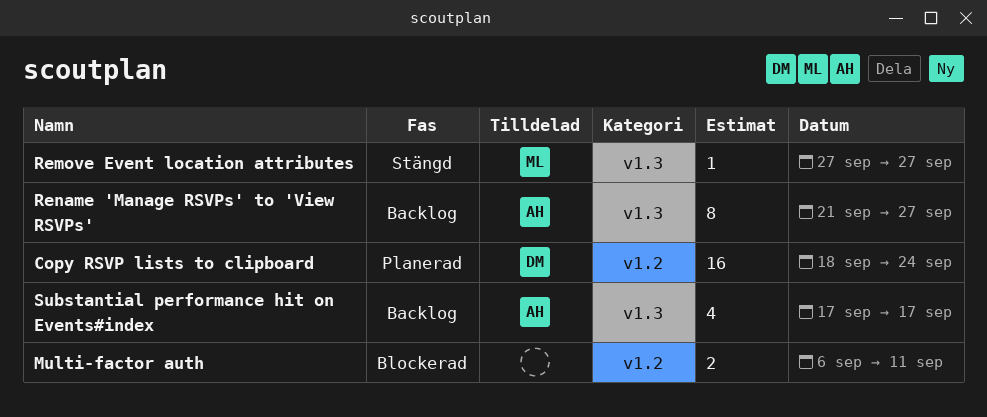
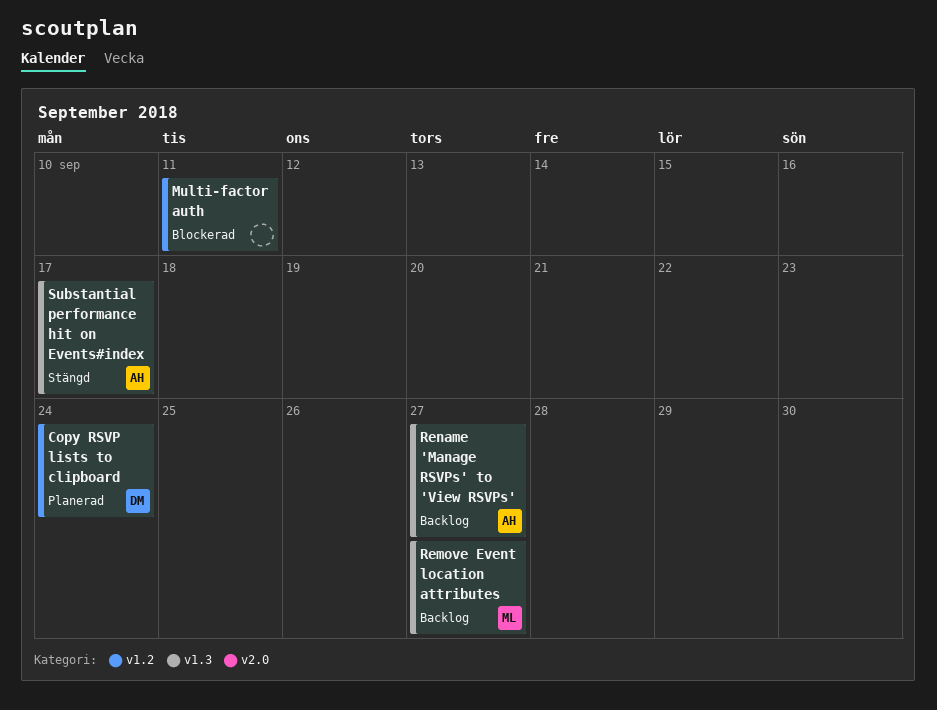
Remove Event location attributes, status: Stängd -> Backlog
Substantial performance hit on Events#index, status: Backlog -> Stängd

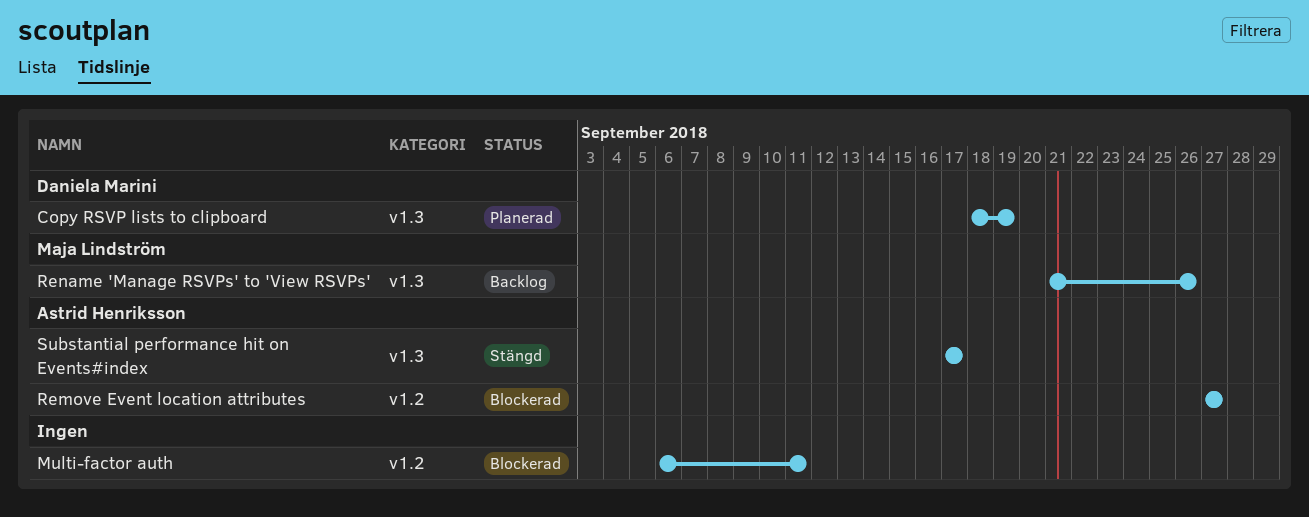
Copy RSVP lists to clipboard, label: v1.2 -> v1.3
Copy RSVP lists to clipboard, due: Sep 24 -> Sep 19
Remove Event location attributes, status: Backlog -> Blockerad
Remove Event location attributes, owner: Maja Lindström -> Astrid Henriksson
Remove Event location attributes, label: v1.3 -> v1.2
Rename 'Manage RSVPs' to 'View RSVPs', owner: Astrid Henriksson -> Maja Lindström
Rename 'Manage RSVPs' to 'View RSVPs', due: Sep 27 -> Sep 26

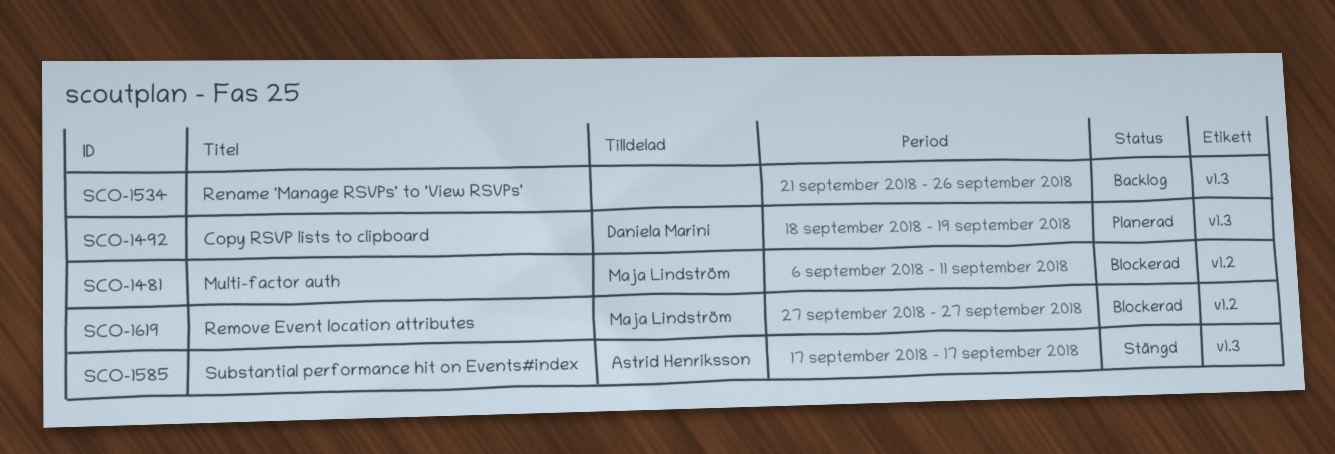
Multi-factor auth, owner: none -> Maja Lindström
Remove Event location attributes, owner: Astrid Henriksson -> Maja Lindström
Rename 'Manage RSVPs' to 'View RSVPs', owner: Maja Lindström -> none

